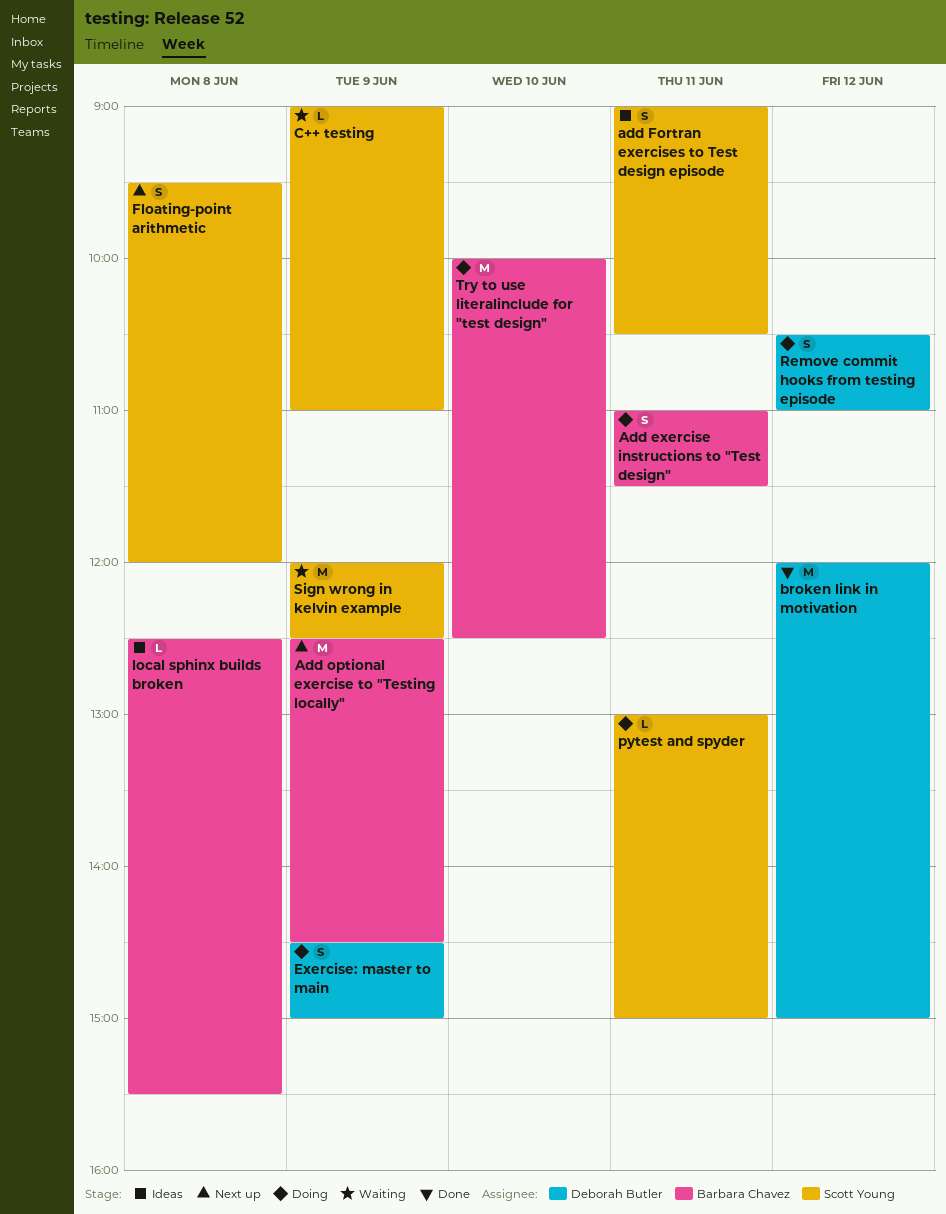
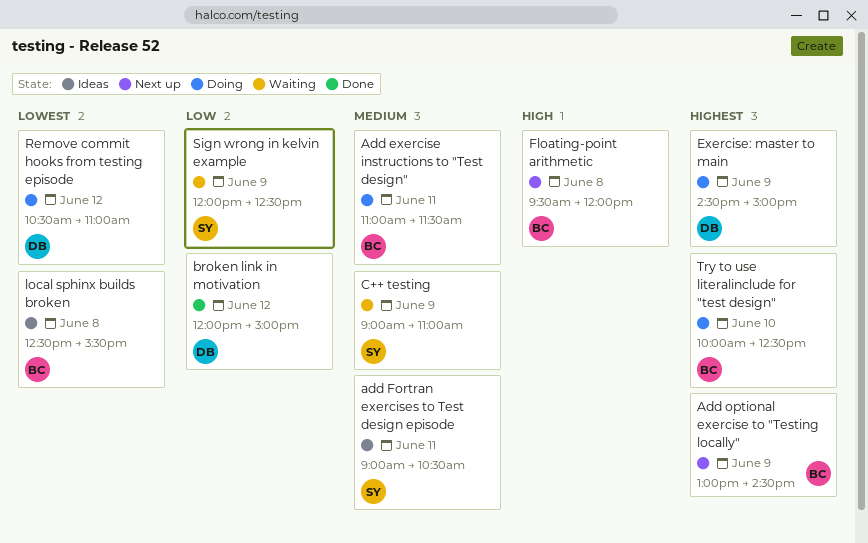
Add optional exercise to "Testing locally", begins: 12:30 -> 13:00
Floating-point arithmetic, owner: Scott Young -> Barbara Chavez
pytest and spyder: present -> none

